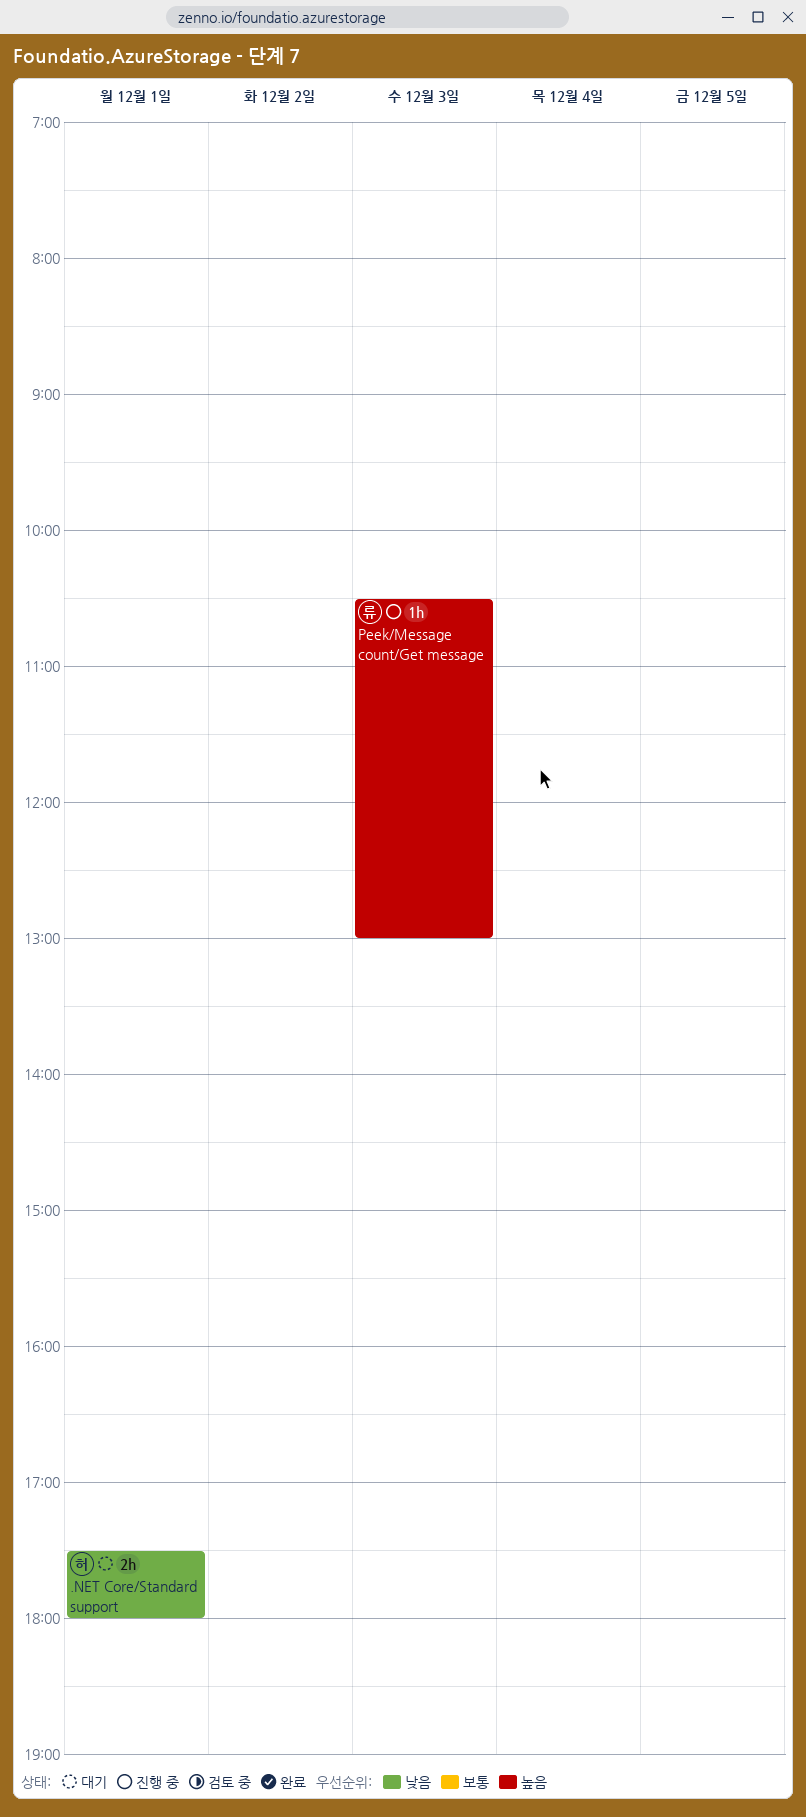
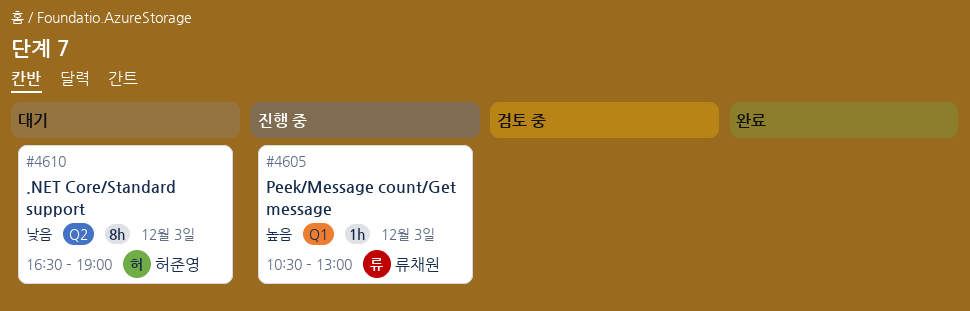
.NET Core/Standard support, estimate: 2h -> 8h
.NET Core/Standard support, day: Dec 1 -> Dec 3
.NET Core/Standard support, begins: 17:30 -> 16:30
.NET Core/Standard support, ends: 18:00 -> 19:00

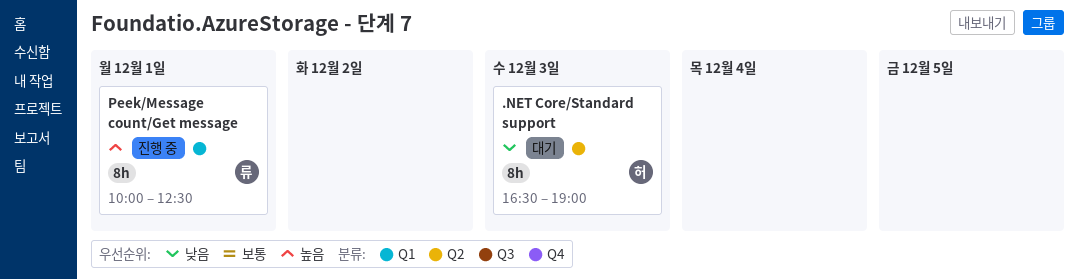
Peek/Message count/Get message, estimate: 1h -> 8h
Peek/Message count/Get message, day: Dec 3 -> Dec 1
Peek/Message count/Get message, begins: 10:30 -> 10:00
Peek/Message count/Get message, ends: 13:00 -> 12:30

